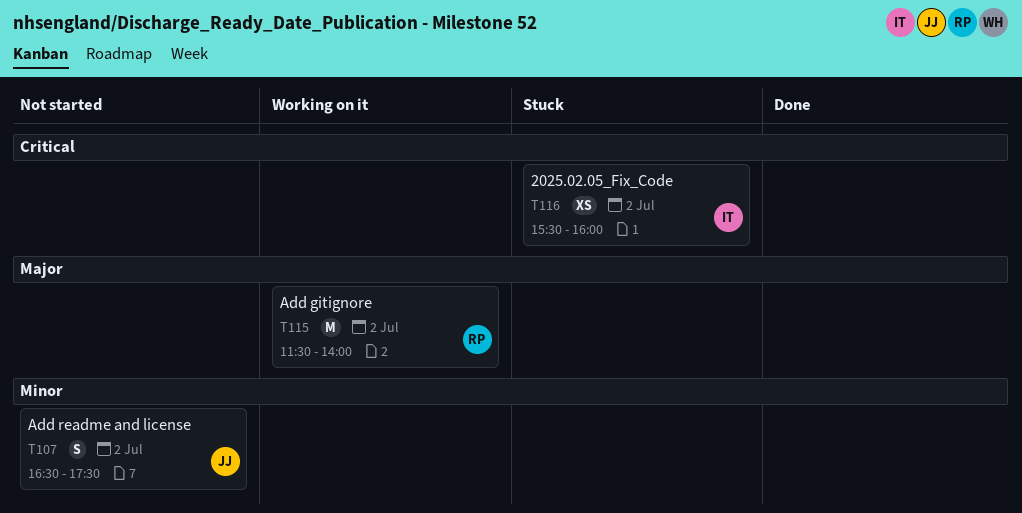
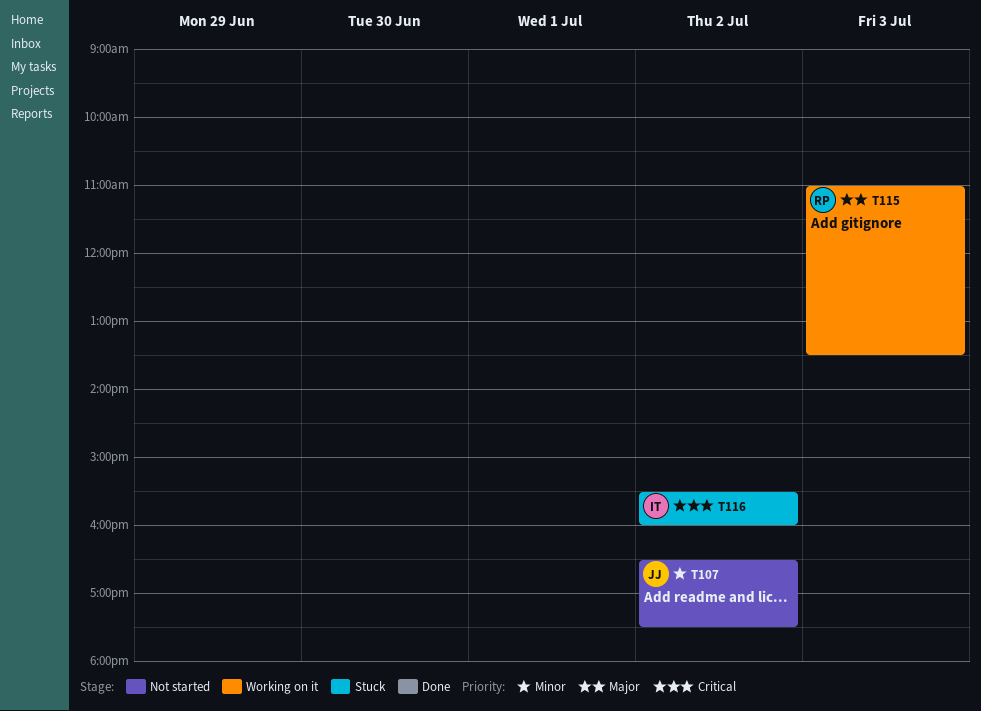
T115, day: Jul 2 -> Jul 3
T115, begins: 11:30 -> 11:00
T115, ends: 14:00 -> 13:30

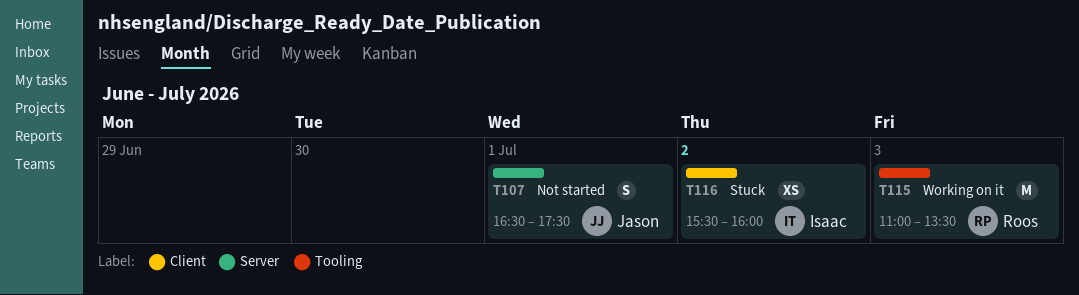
T107, day: Jul 2 -> Jul 1

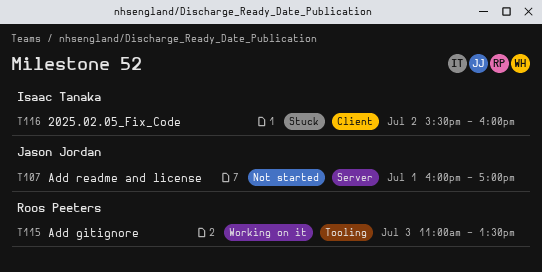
T107, begins: 16:30 -> 16:00
T107, ends: 17:30 -> 17:00

